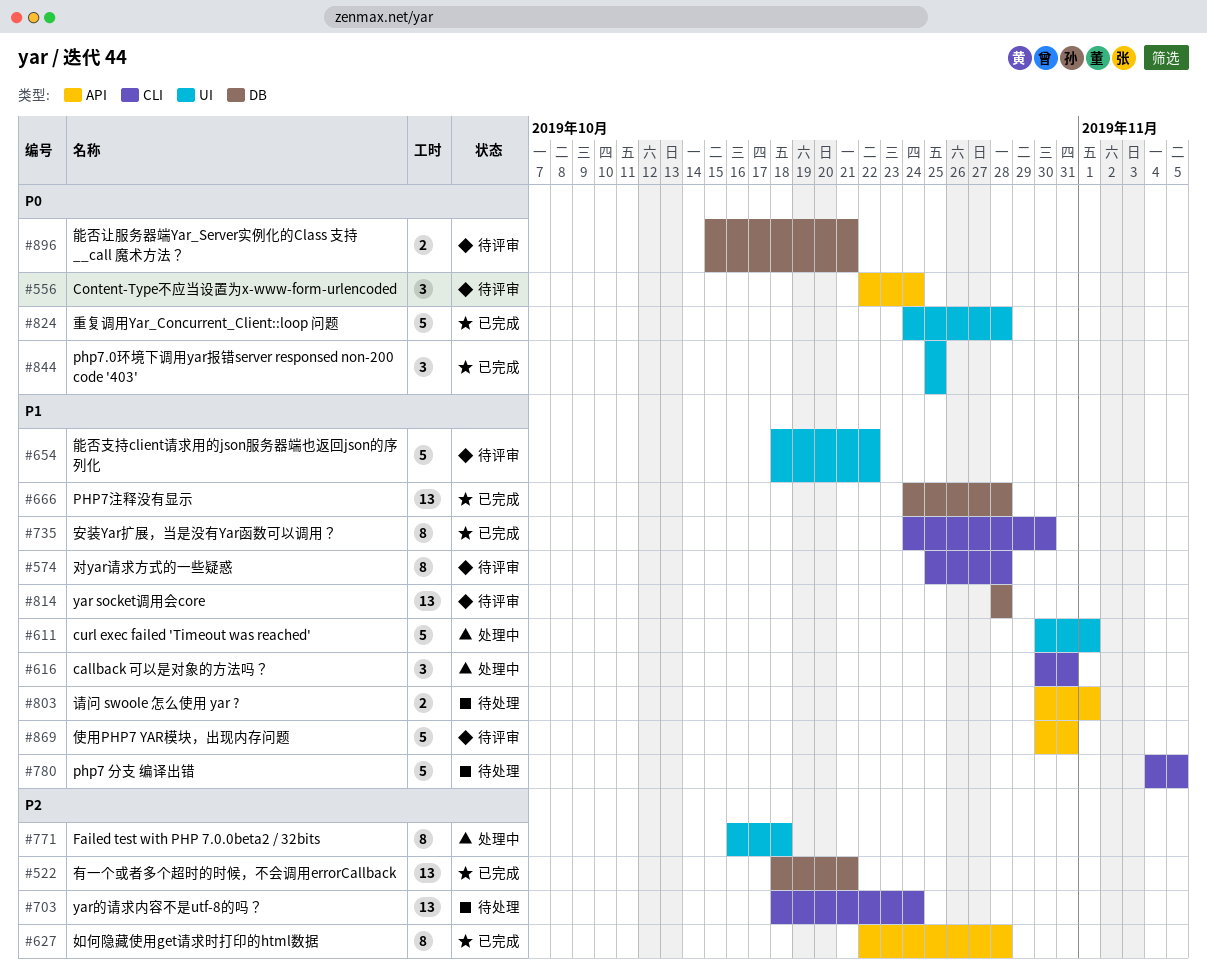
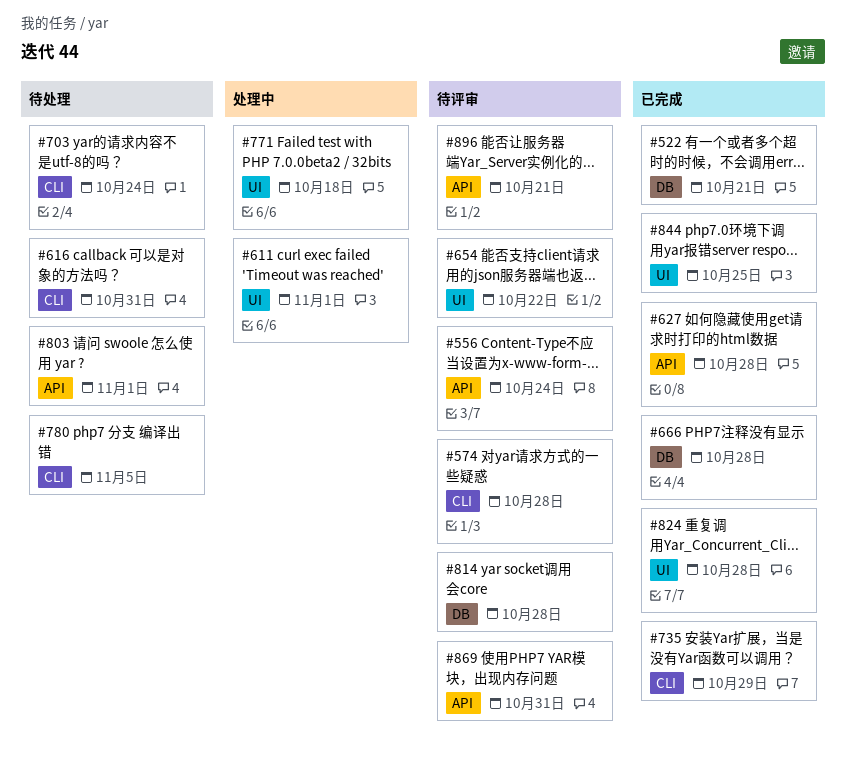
#616, status: 处理中 -> 待处理
#735, due: Oct 30 -> Oct 29
#896, label: DB -> API

